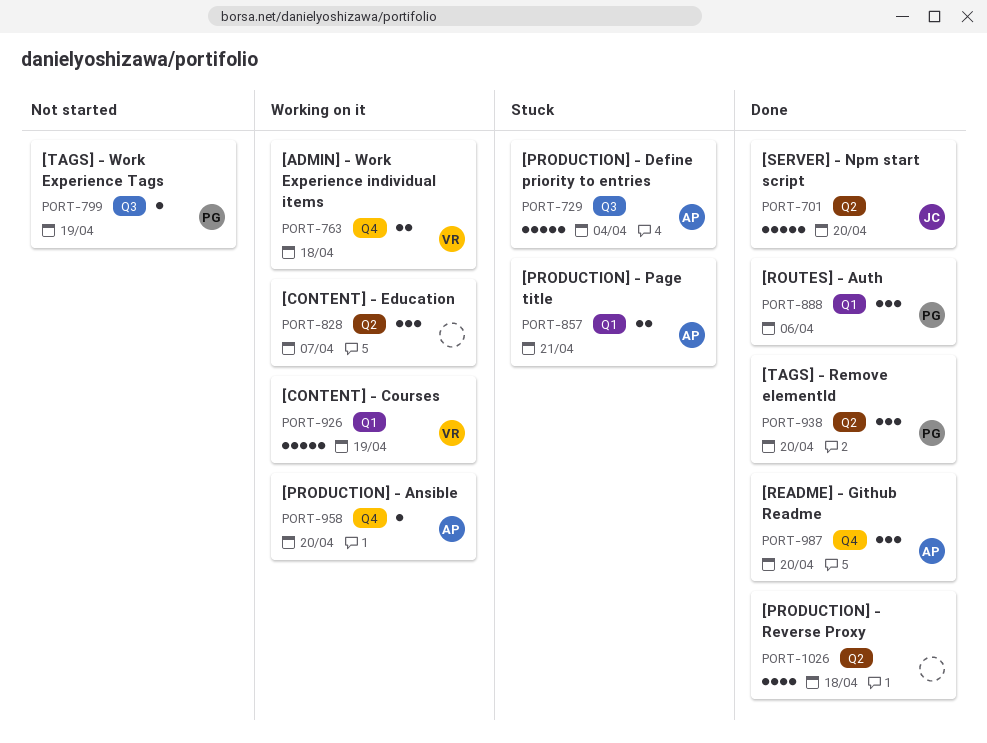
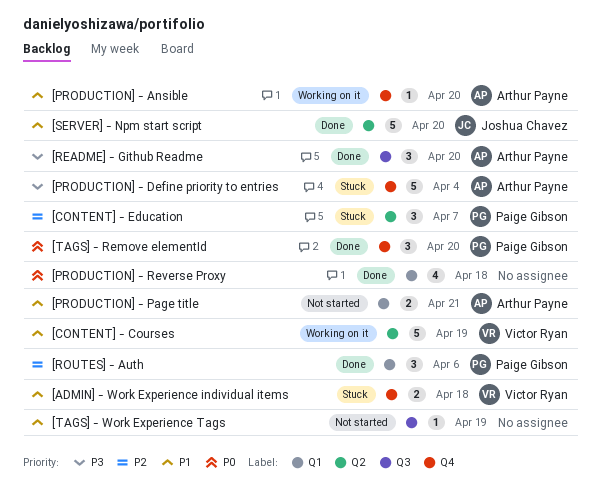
[ADMIN] - Work Experience individual items, status: Working on it -> Stuck
[CONTENT] - Courses, label: Q1 -> Q2
[CONTENT] - Education, status: Working on it -> Stuck
[CONTENT] - Education, owner: none -> Paige Gibson
[PRODUCTION] - Define priority to entries, label: Q3 -> Q4
[PRODUCTION] - Page title, status: Stuck -> Not started
[PRODUCTION] - Reverse Proxy, label: Q2 -> Q1
[README] - Github Readme, label: Q4 -> Q3
[TAGS] - Remove elementId, label: Q2 -> Q4
[TAGS] - Work Experience Tags, owner: Paige Gibson -> none

